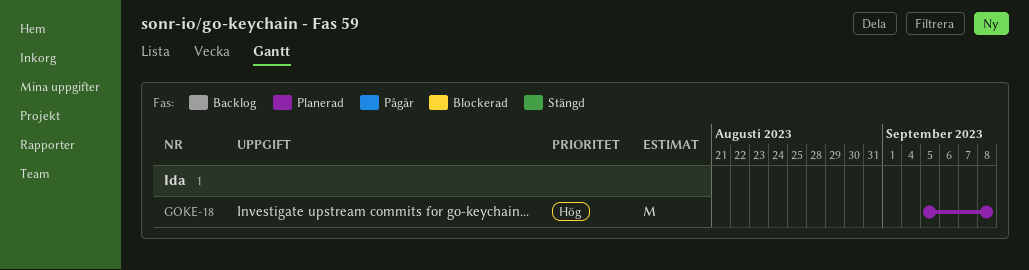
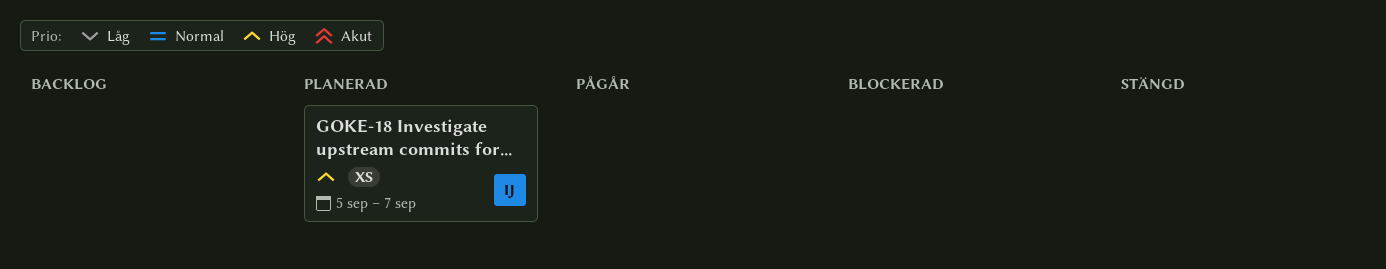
GOKE-18, estimate: M -> XS
GOKE-18, due: Sep 8 -> Sep 7

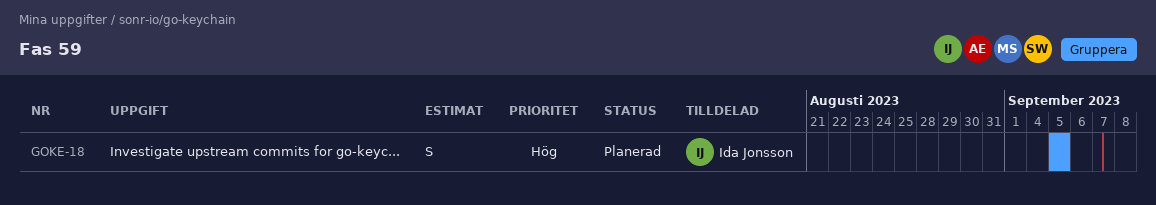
GOKE-18, estimate: XS -> S
GOKE-18, due: Sep 7 -> Sep 5

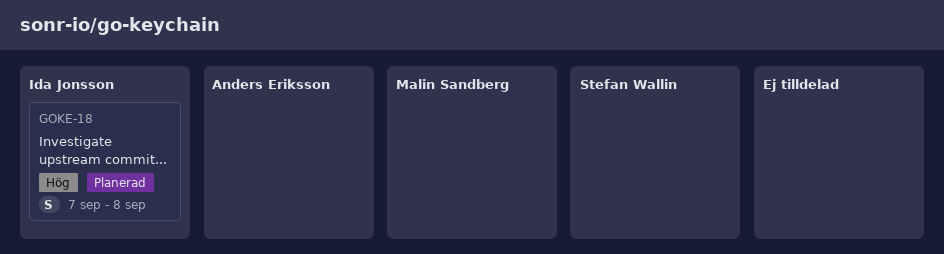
GOKE-18, start: Sep 5 -> Sep 7
GOKE-18, due: Sep 5 -> Sep 8

